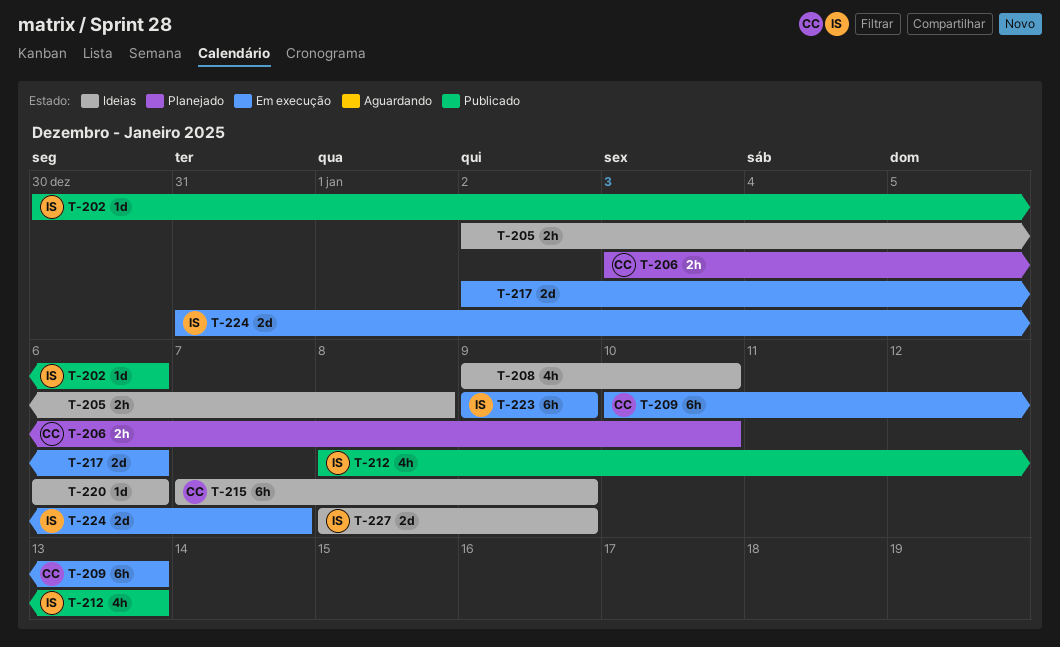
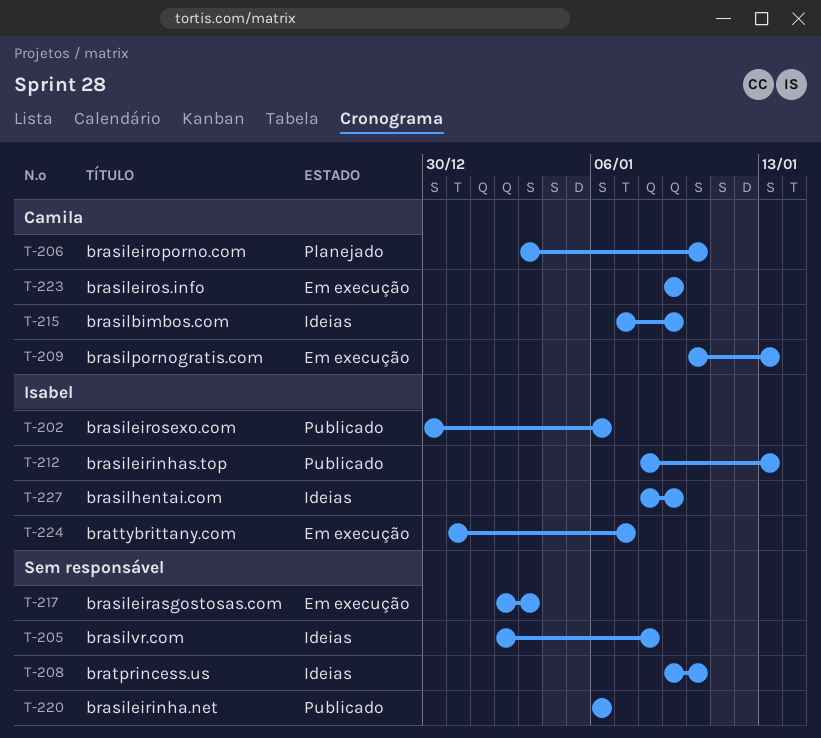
T-217, due: Jan 6 -> Jan 3
T-220, status: Ideias -> Publicado
T-223, owner: Isabel -> Camila

